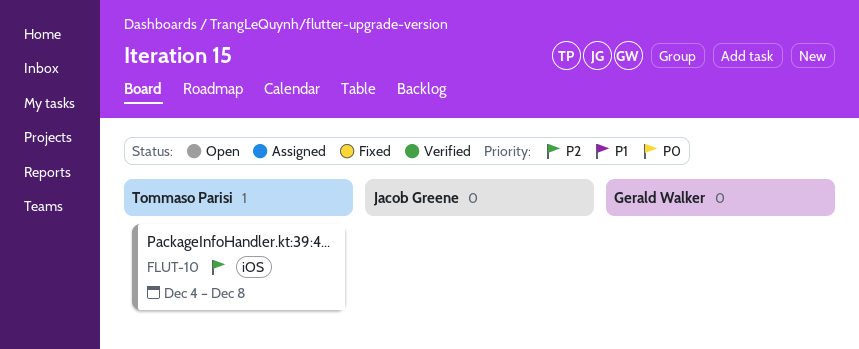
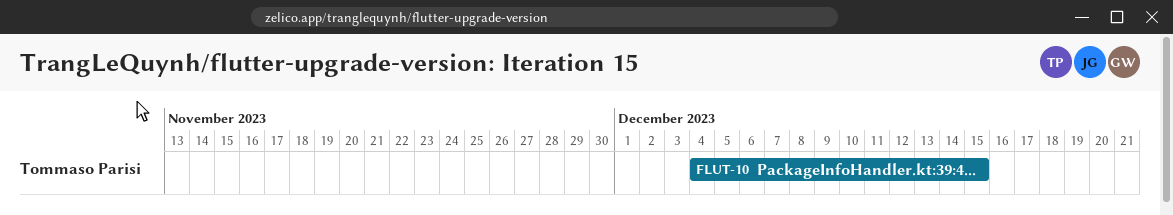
FLUT-10, due: Dec 8 -> Dec 15

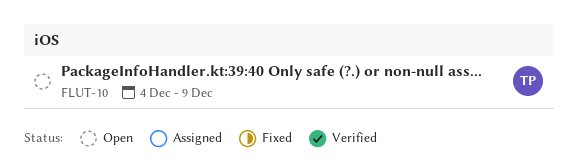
FLUT-10, due: Dec 15 -> Dec 9

